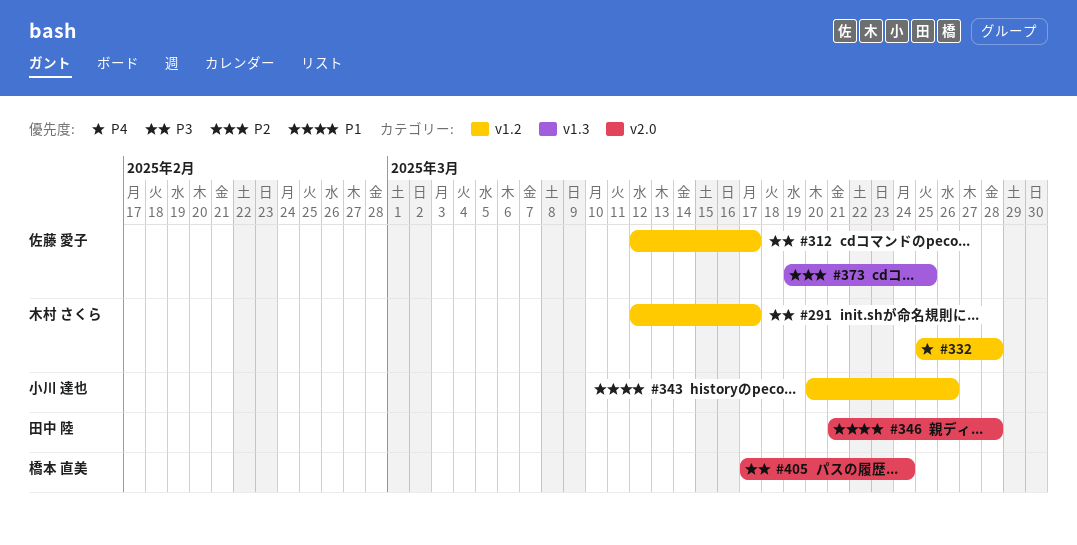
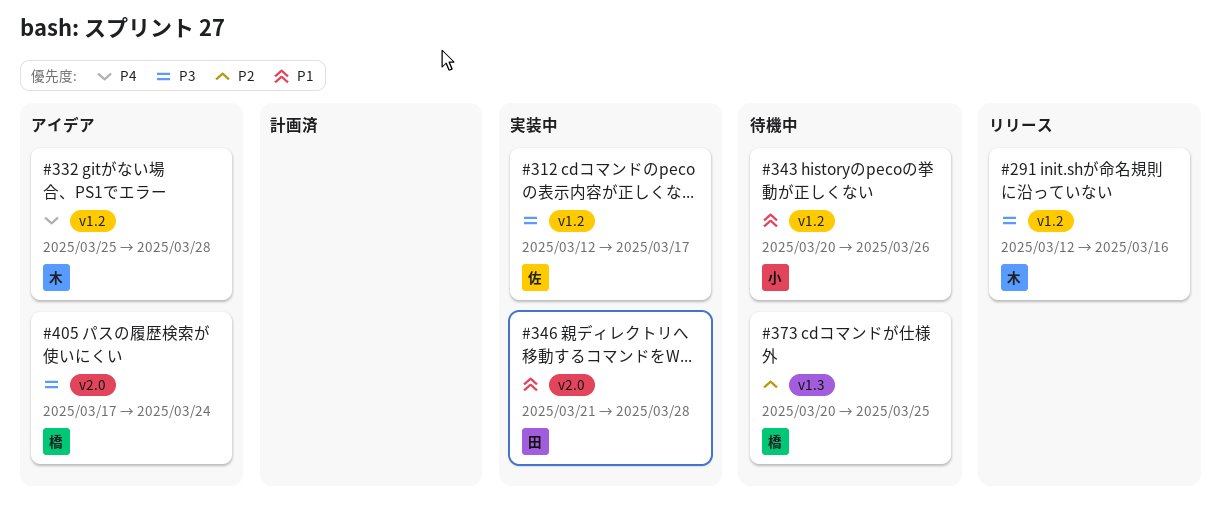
#291, due: Mar 17 -> Mar 16
#373, owner: 佐藤 愛子 -> 橋本 直美
#373, start: Mar 19 -> Mar 20

